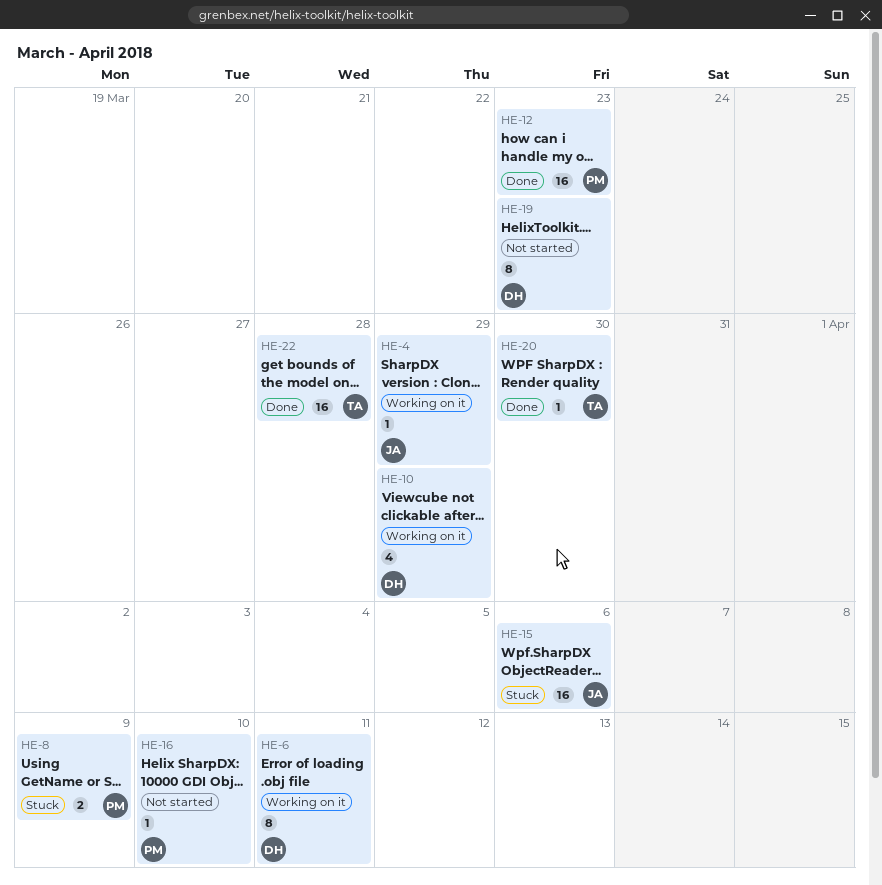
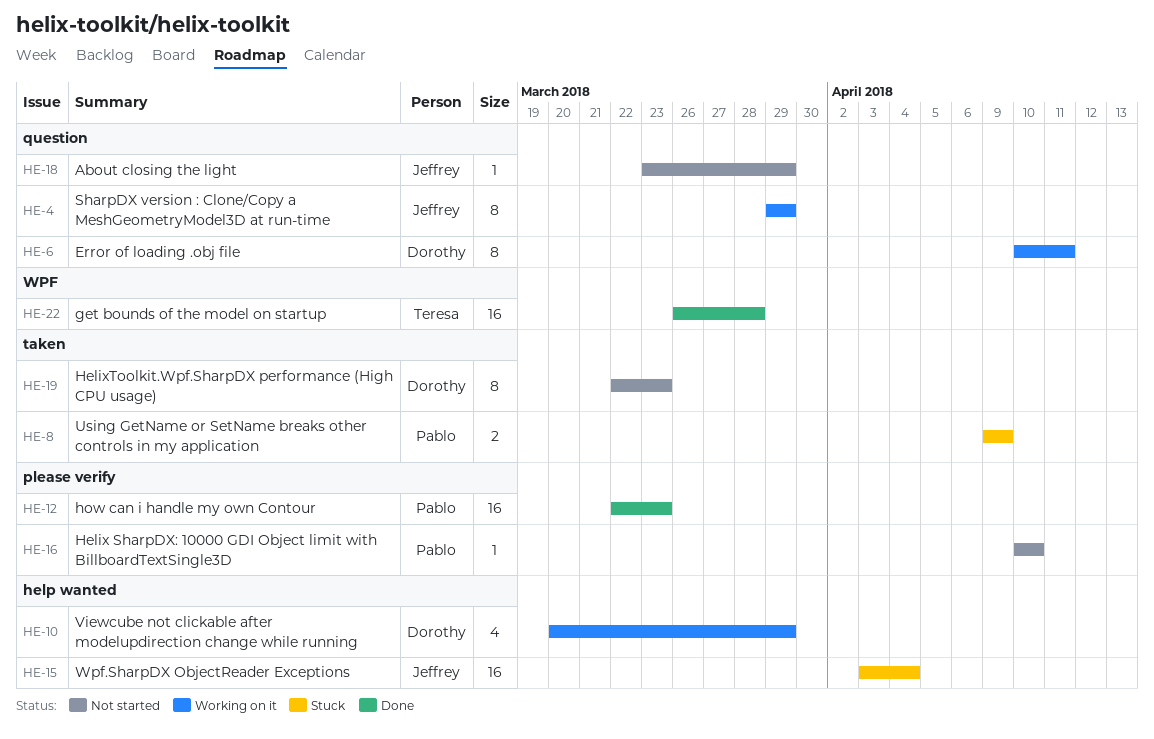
HE-4, estimate: 1 -> 8
HE-15, due: Apr 6 -> Apr 4
HE-18: none -> present
HE-20: present -> none

